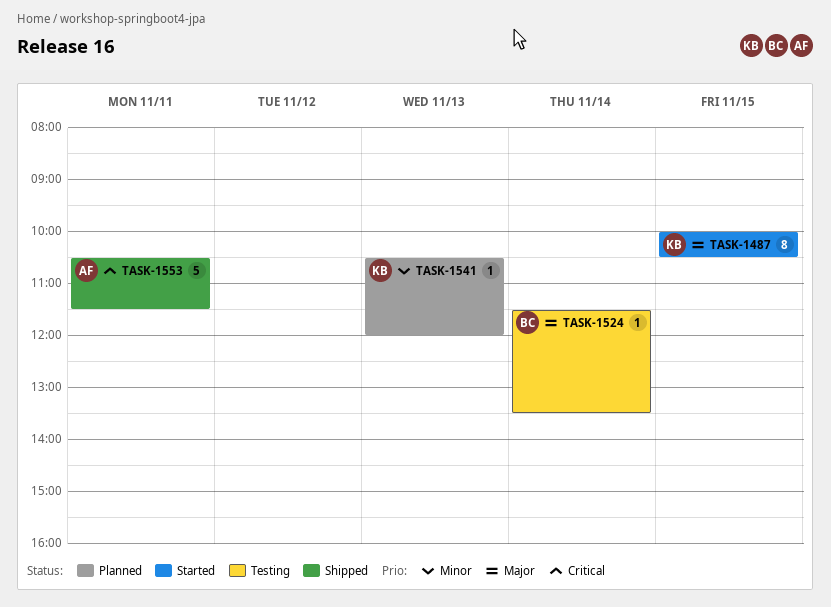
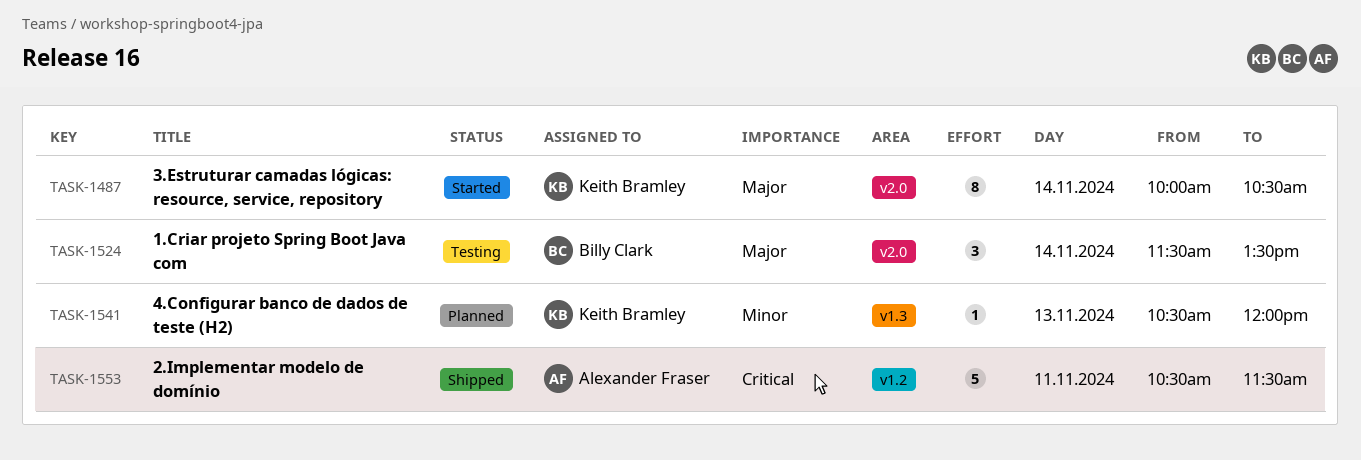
TASK-1487, day: Nov 15 -> Nov 14
TASK-1524, estimate: 1 -> 3

